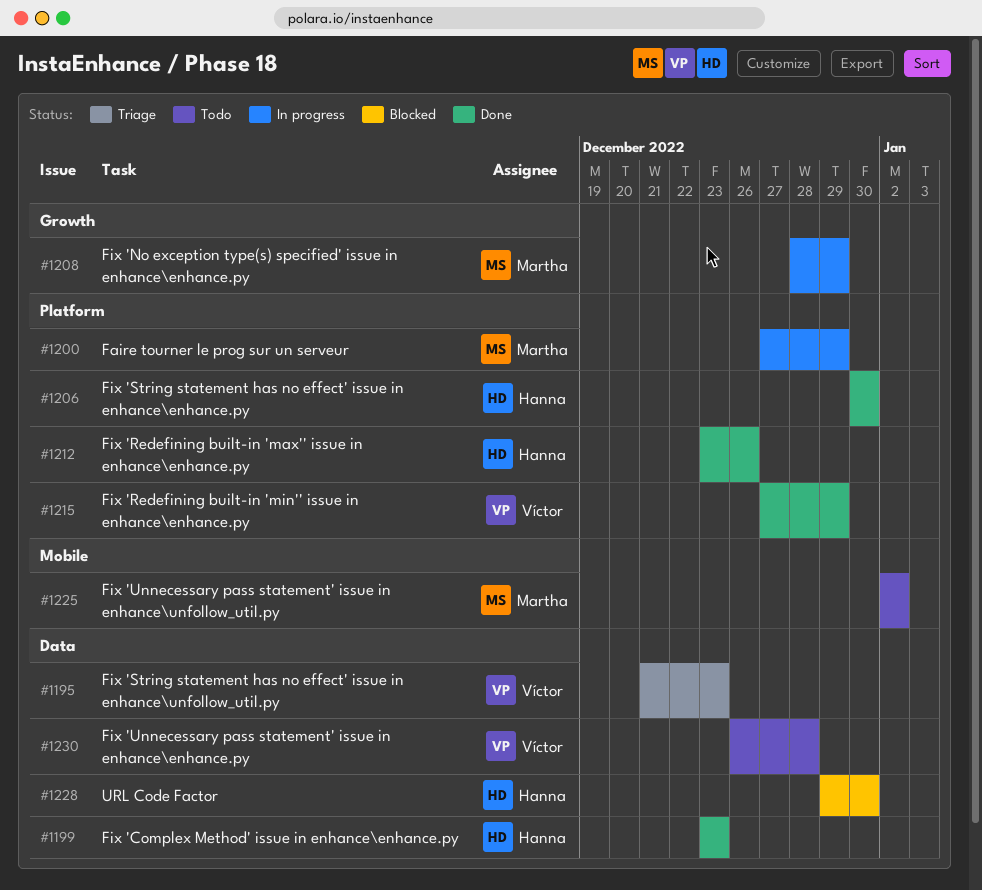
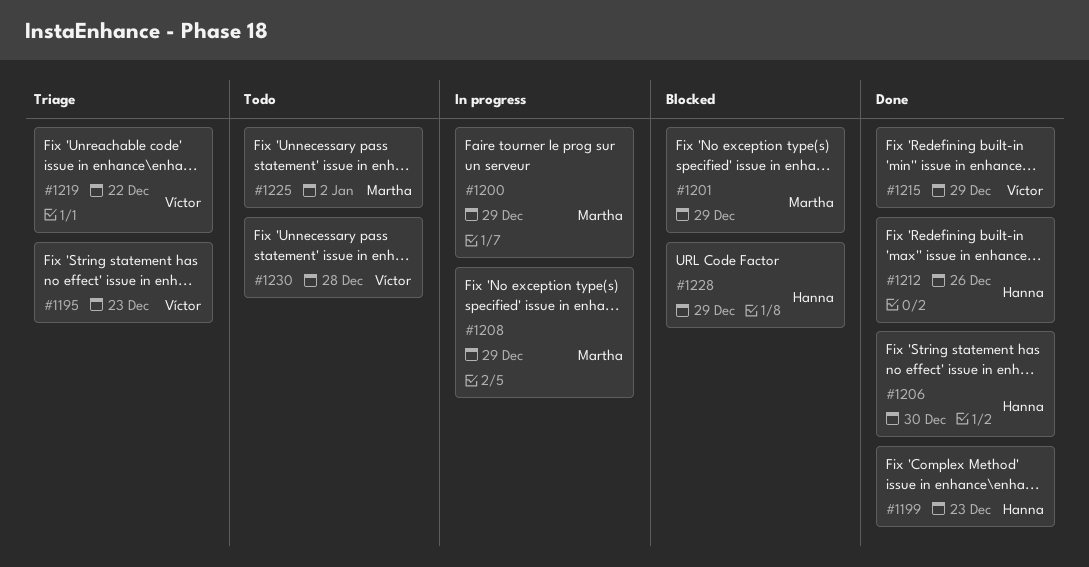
#1201: none -> present
#1219: none -> present
#1228, due: Dec 30 -> Dec 29

